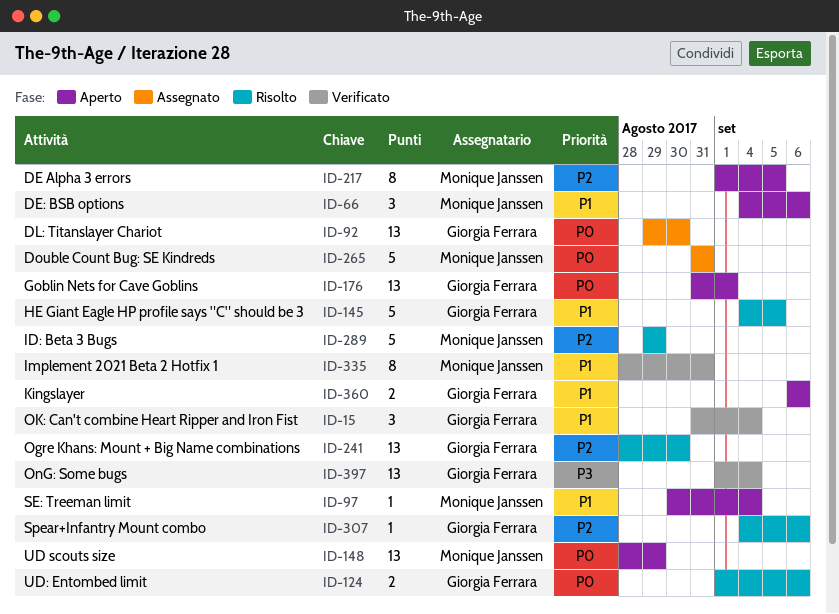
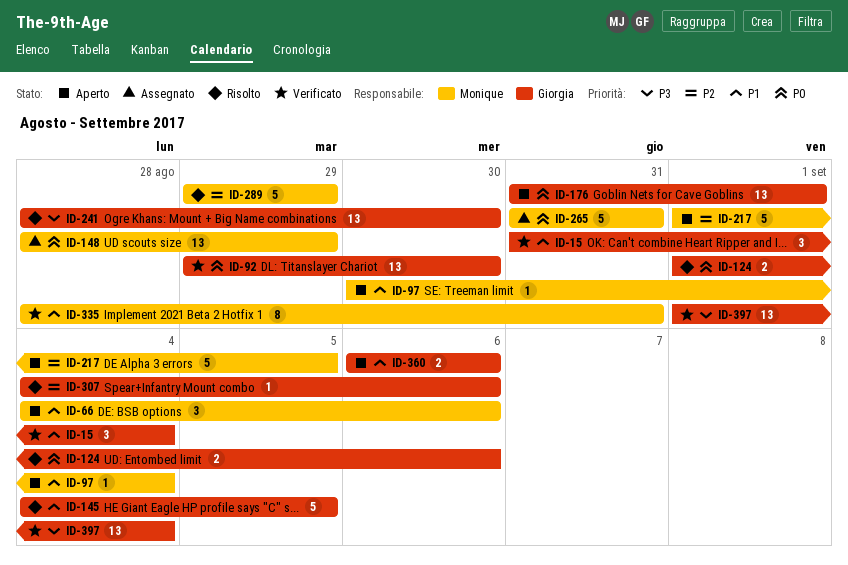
ID-92, status: Assegnato -> Verificato
ID-148, status: Aperto -> Assegnato
ID-217, estimate: 8 -> 5
ID-241, priority: P2 -> P3

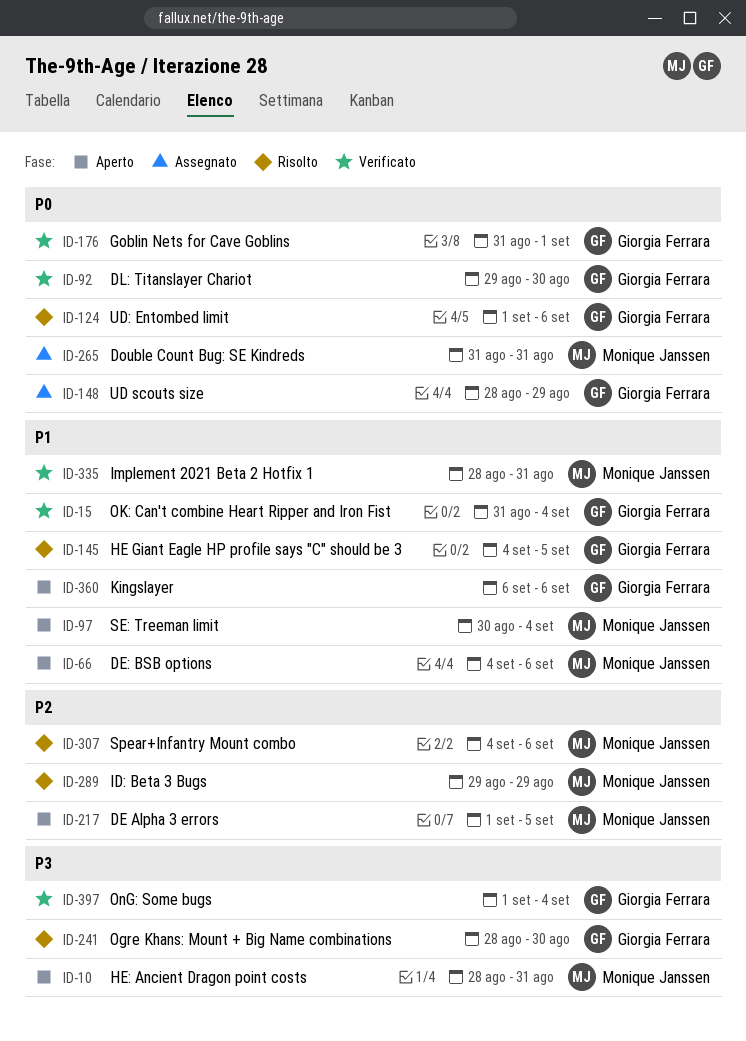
ID-10: none -> present
ID-148, owner: Monique Janssen -> Giorgia Ferrara
ID-176, status: Aperto -> Verificato
ID-307, owner: Giorgia Ferrara -> Monique Janssen

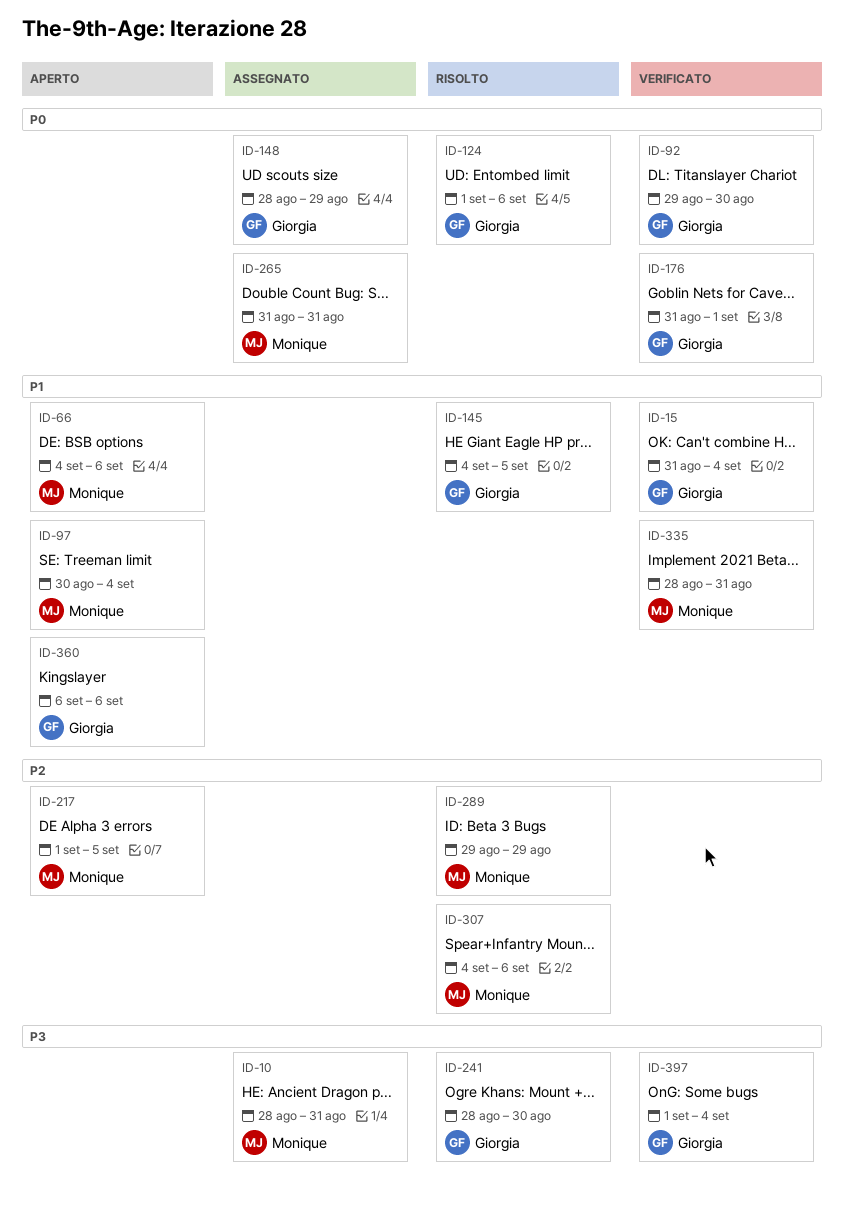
ID-10, status: Aperto -> Assegnato

